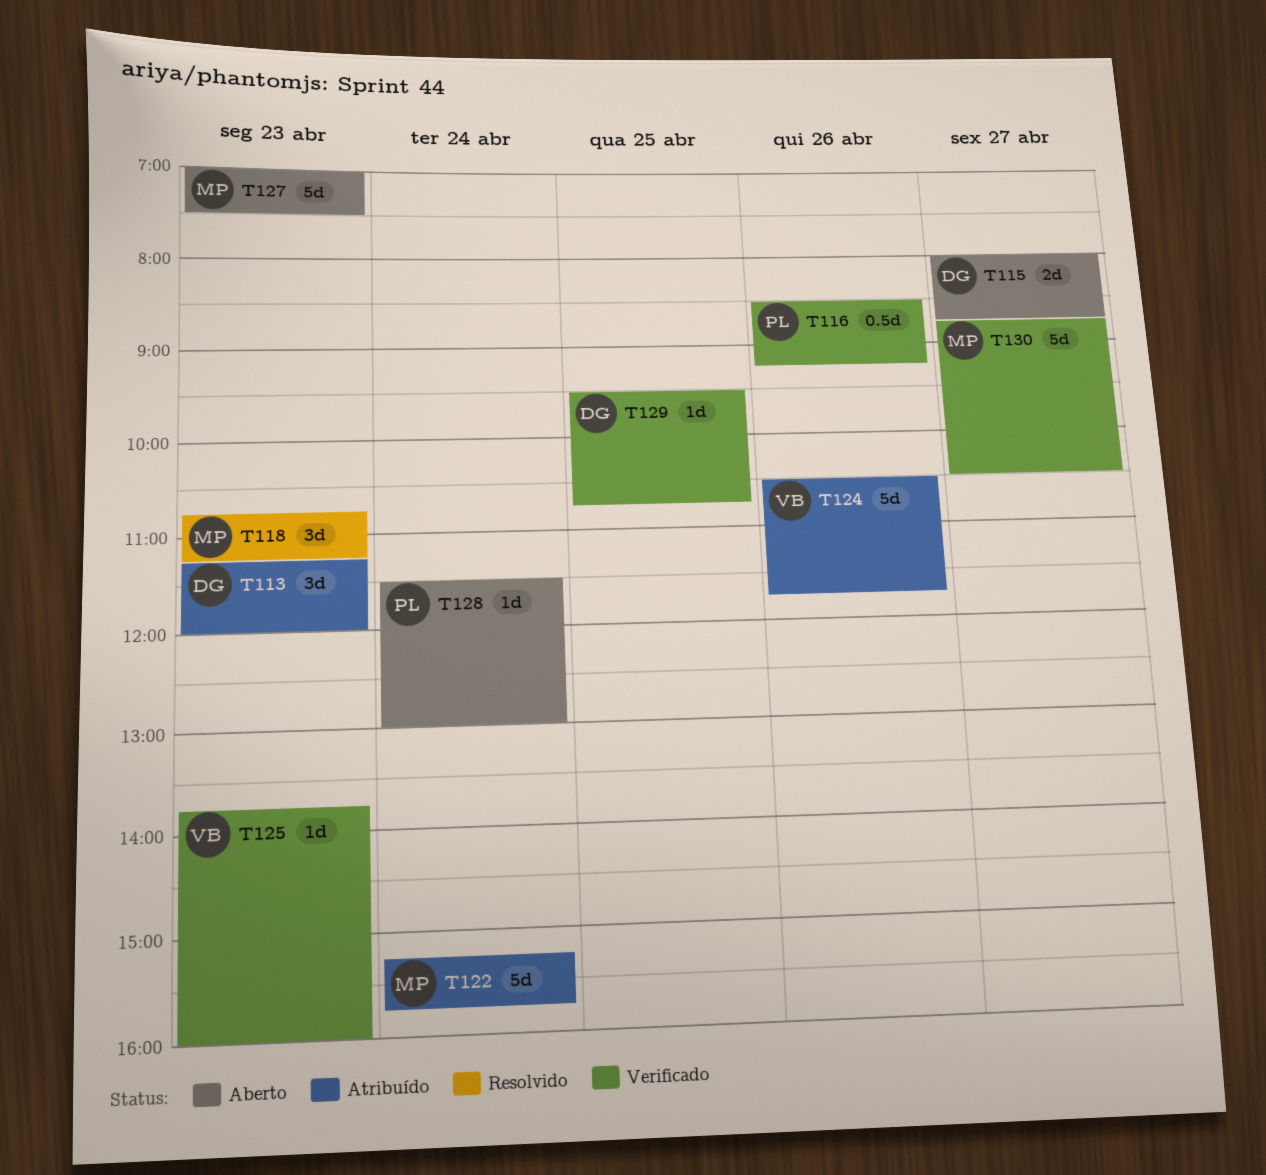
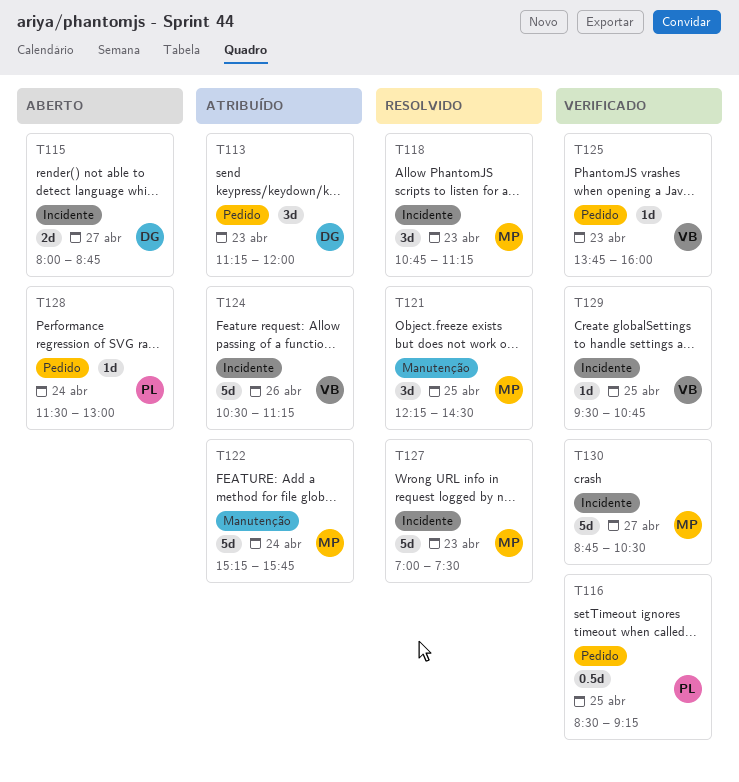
T116, day: Apr 26 -> Apr 25
T121: none -> present
T124, ends: 11:45 -> 11:15
T127, status: Aberto -> Resolvido
T129, owner: DG -> VB

